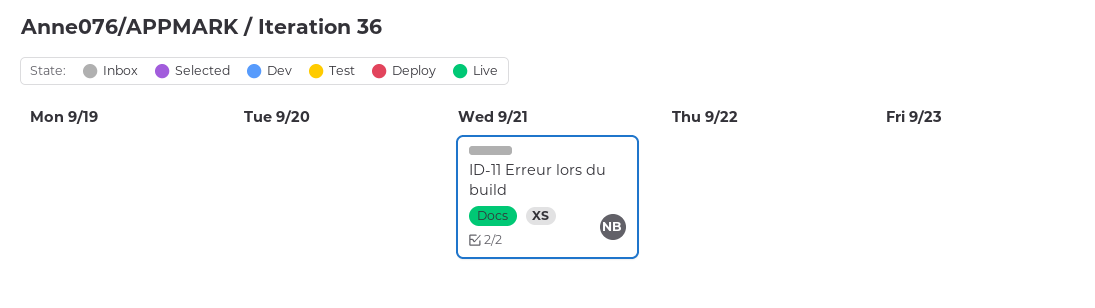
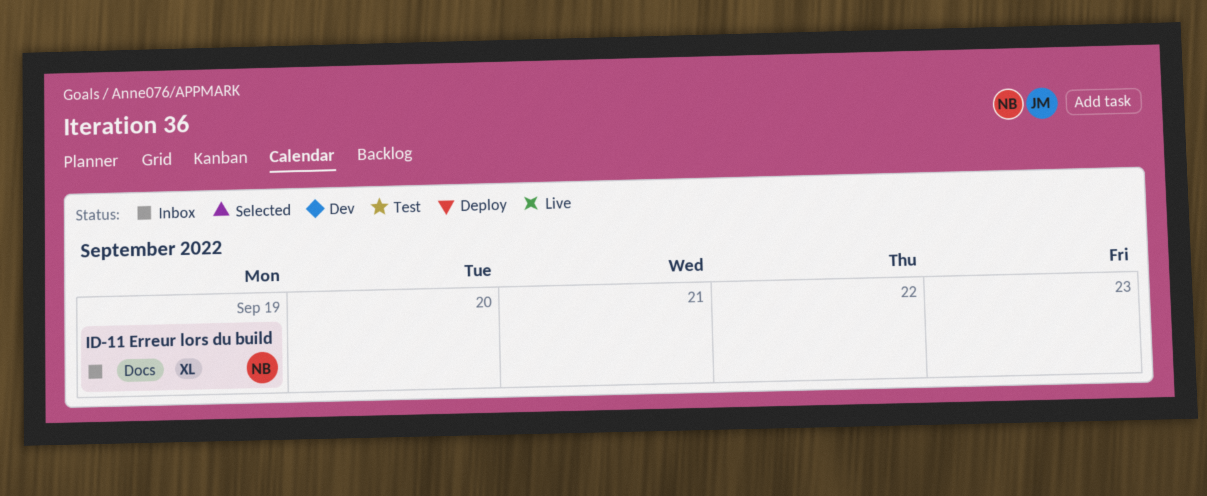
ID-11, estimate: XS -> XL
ID-11, due: Sep 21 -> Sep 19

